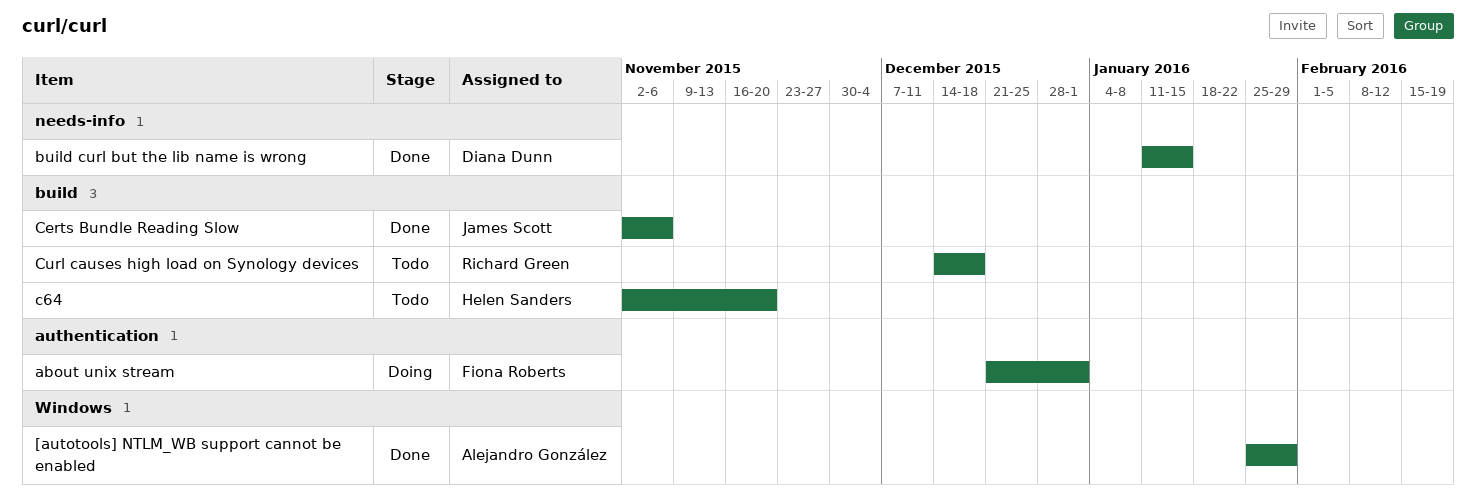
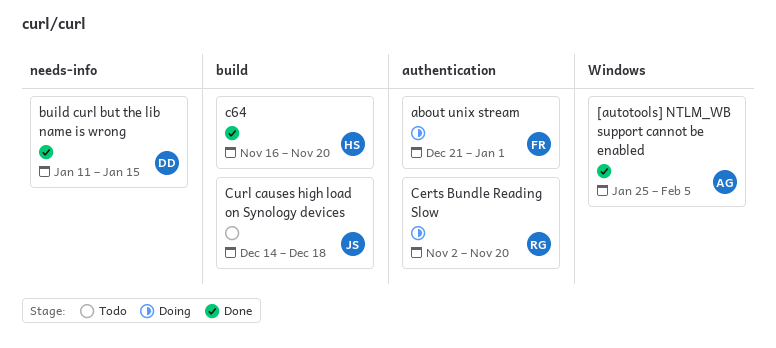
[autotools] NTLM_WB support cannot be enabled, due: Jan 29 -> Feb 5
c64, status: Todo -> Done
c64, start: Nov 2 -> Nov 16
Certs Bundle Reading Slow, status: Done -> Doing
Certs Bundle Reading Slow, owner: James Scott -> Richard Green
Certs Bundle Reading Slow, label: build -> authentication
Certs Bundle Reading Slow, due: Nov 6 -> Nov 20
Curl causes high load on Synology devices, owner: Richard Green -> James Scott

